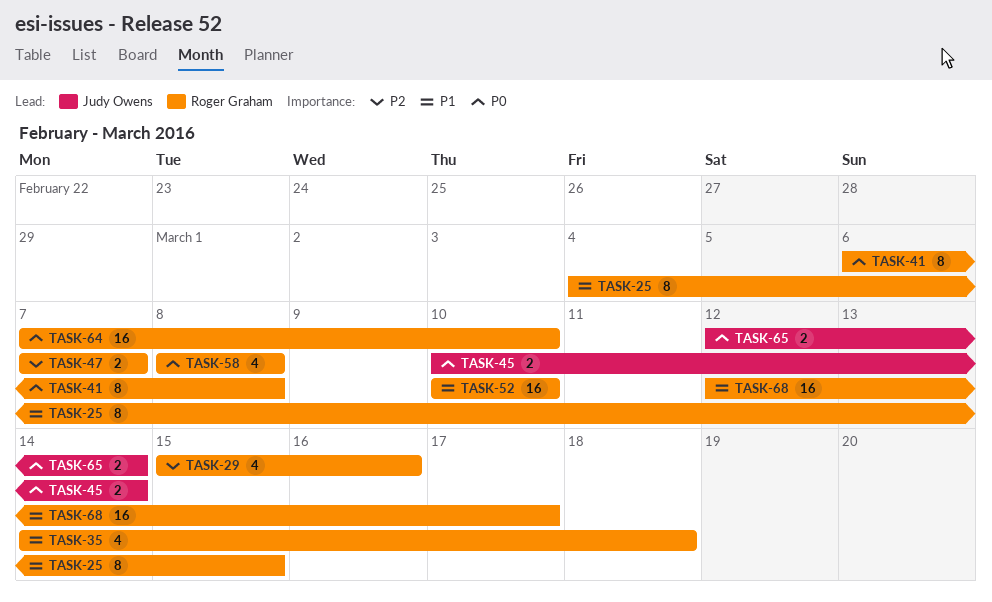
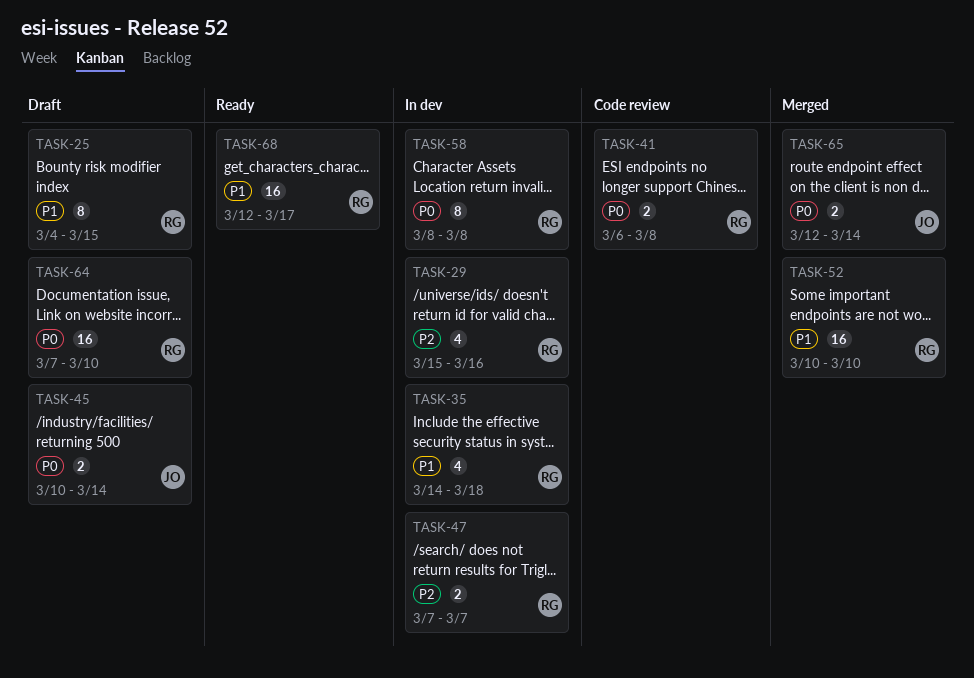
TASK-41, estimate: 8 -> 2
TASK-58, estimate: 4 -> 8

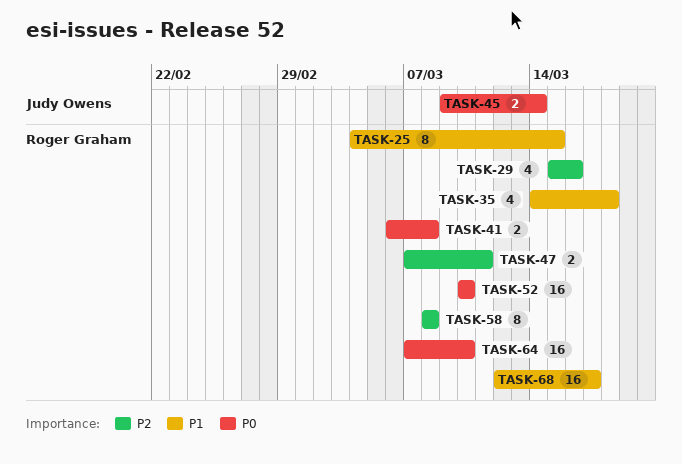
TASK-45, start: Mar 10 -> Mar 9
TASK-47, due: Mar 7 -> Mar 11
TASK-52, priority: P1 -> P0
TASK-58, priority: P0 -> P2
TASK-65: present -> none

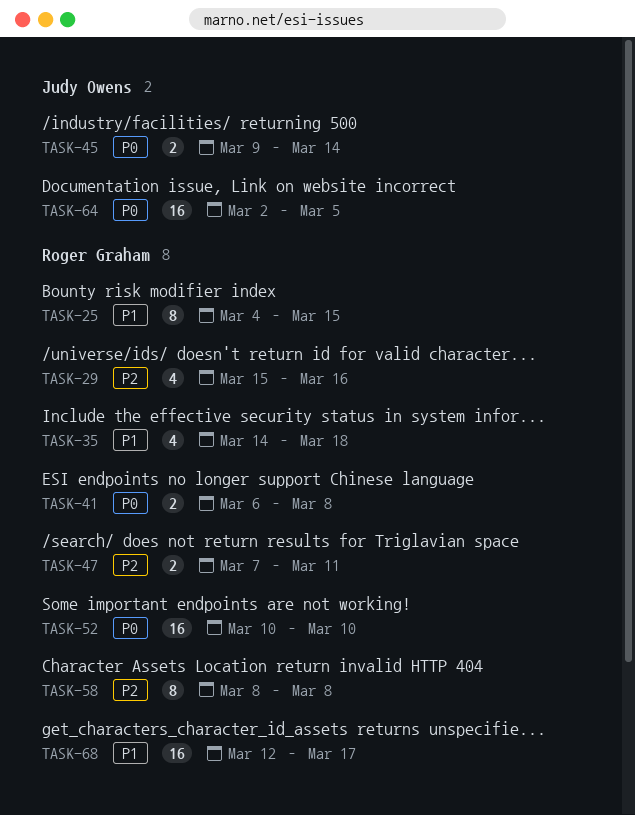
TASK-64, owner: Roger Graham -> Judy Owens
TASK-64, start: Mar 7 -> Mar 2
TASK-64, due: Mar 10 -> Mar 5

